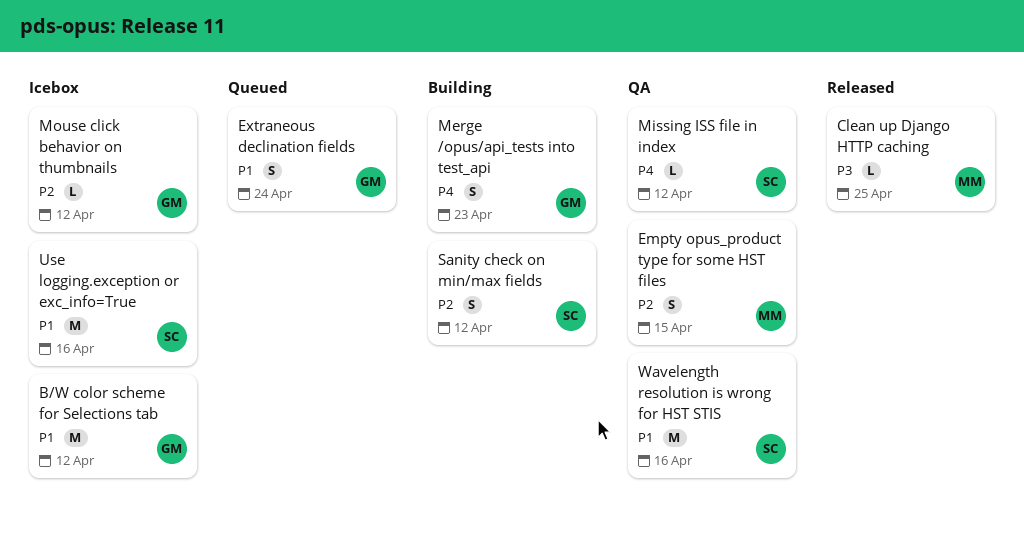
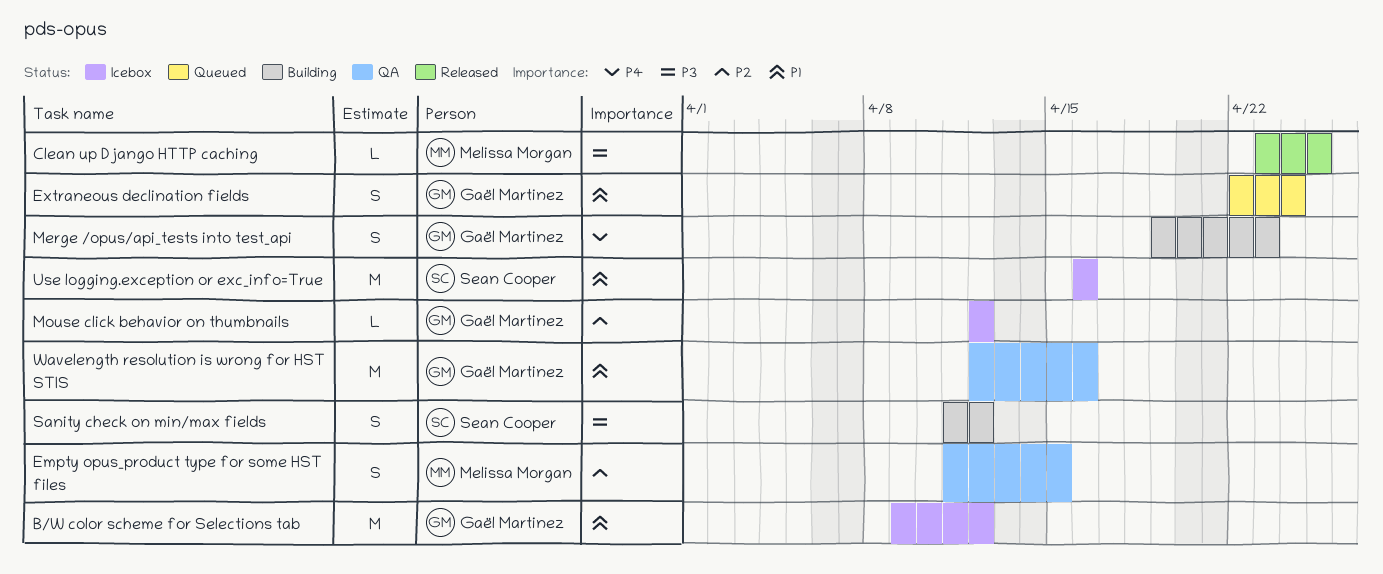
Missing ISS file in index: present -> none
Sanity check on min/max fields, priority: P2 -> P3
Wavelength resolution is wrong for HST STIS, owner: Sean Cooper -> Gaël Martinez

